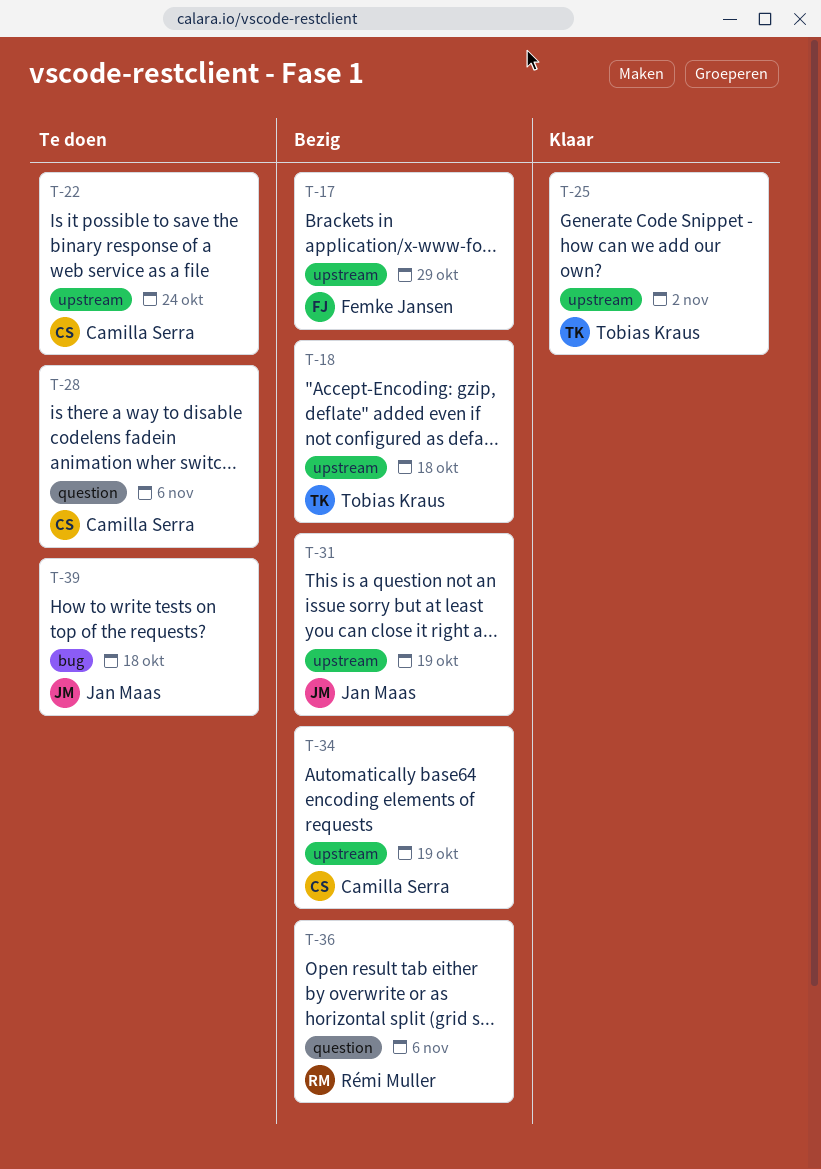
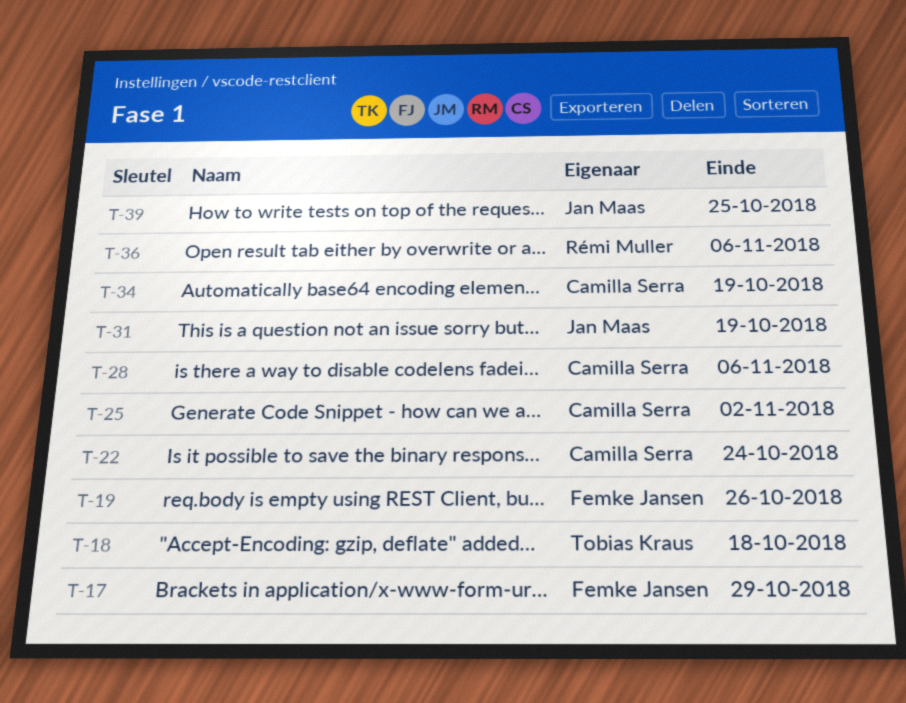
T-19: none -> present
T-25, owner: Tobias Kraus -> Camilla Serra
T-39, due: Oct 18 -> Oct 25

